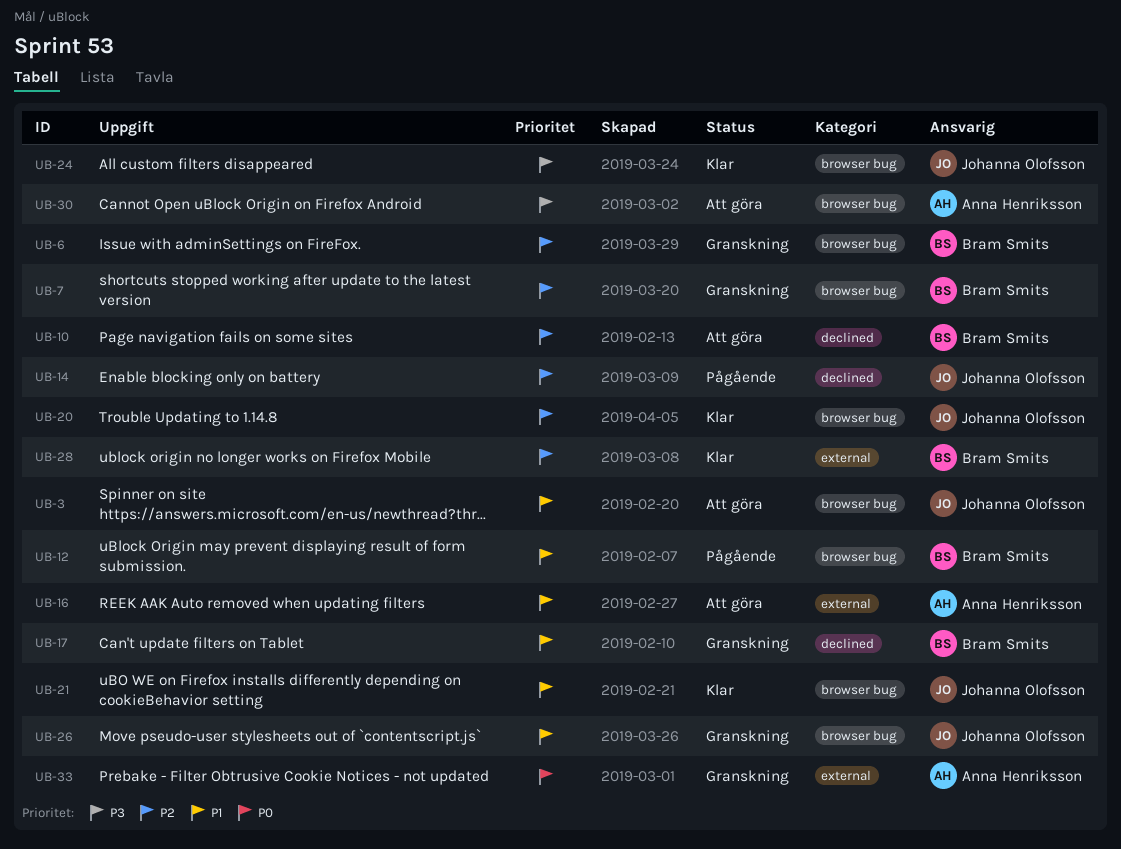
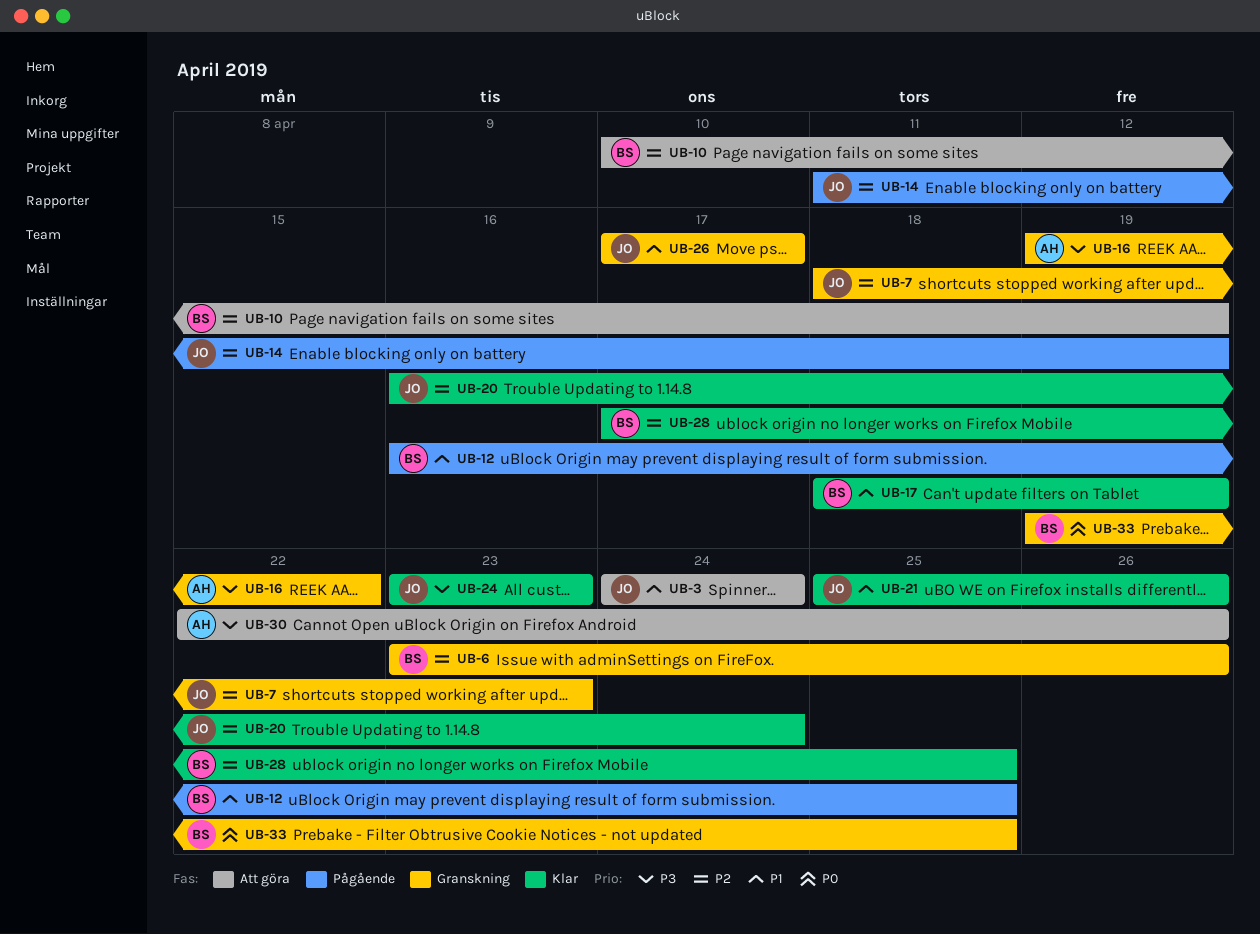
UB-7, owner: Bram Smits -> Johanna Olofsson
UB-16, status: Att göra -> Granskning
UB-16, priority: P1 -> P3
UB-17, status: Granskning -> Klar
UB-33, owner: Anna Henriksson -> Bram Smits

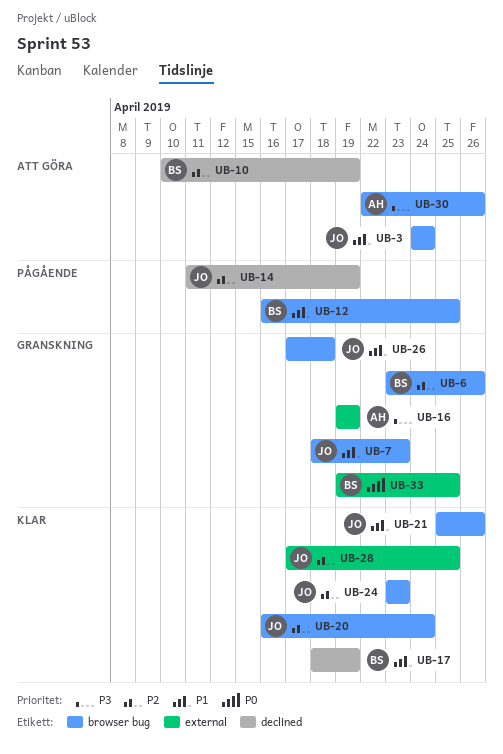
UB-7, priority: P2 -> P1
UB-16, due: Apr 22 -> Apr 19
UB-24, priority: P3 -> P2
UB-26, due: Apr 17 -> Apr 18
UB-28, owner: BS -> JO

